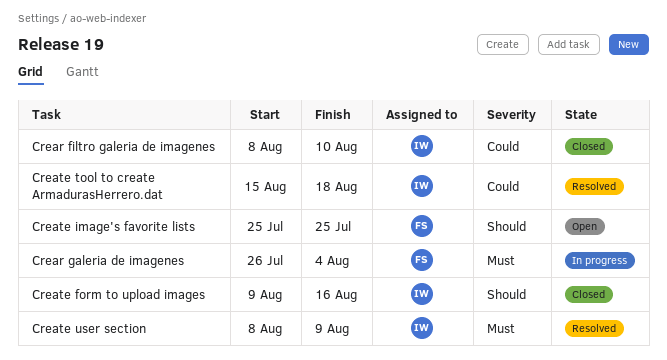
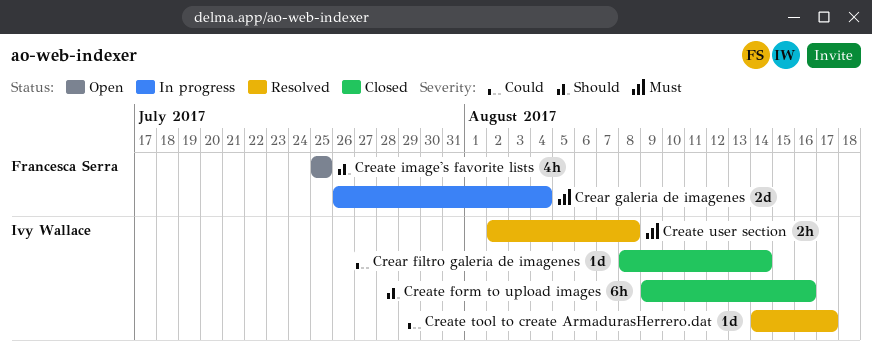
Crear filtro galeria de imagenes, due: Aug 10 -> Aug 14
Create tool to create ArmadurasHerrero.dat, start: Aug 15 -> Aug 14
Create tool to create ArmadurasHerrero.dat, due: Aug 18 -> Aug 17
Create user section, start: Aug 8 -> Aug 2
Create user section, due: Aug 9 -> Aug 8

